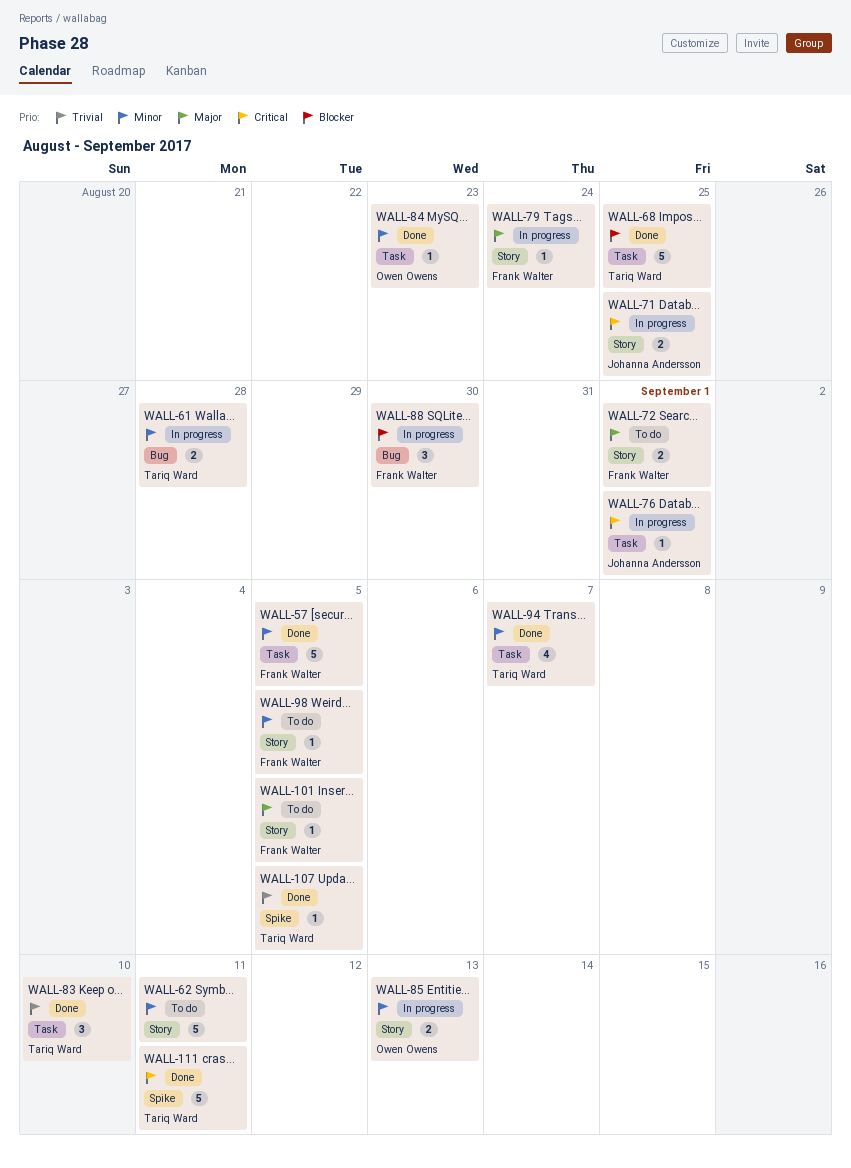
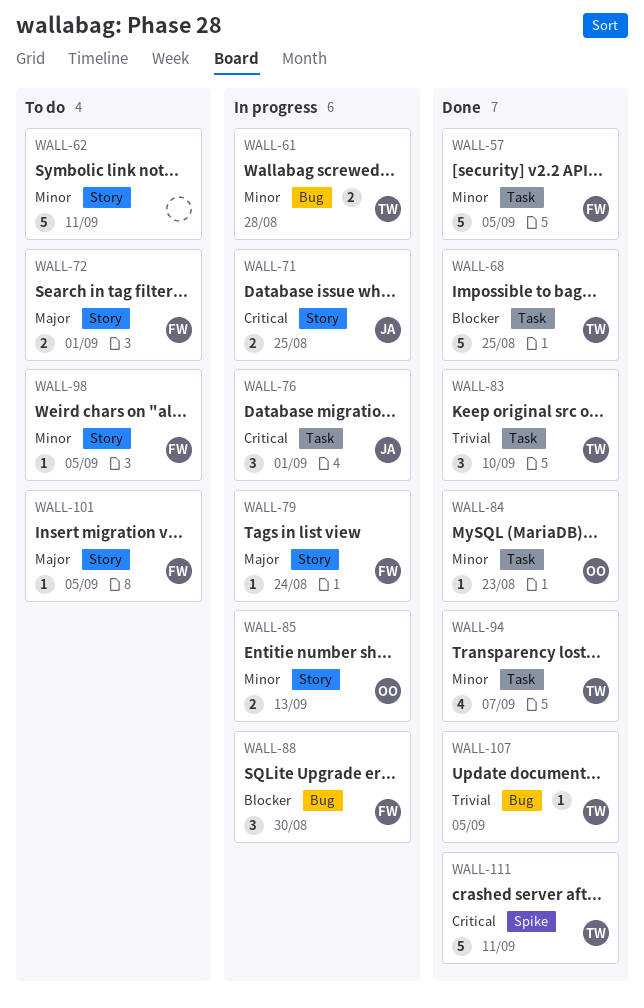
WALL-76, estimate: 1 -> 3
WALL-107, label: Spike -> Bug

